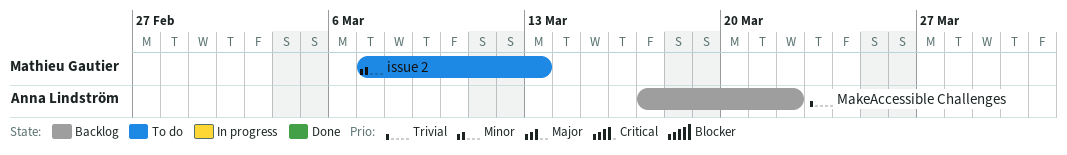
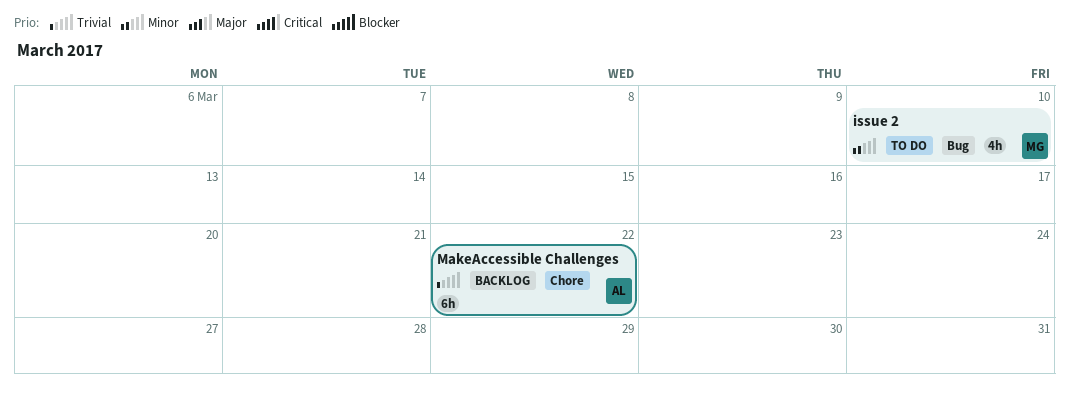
issue 2, due: Mar 13 -> Mar 10

